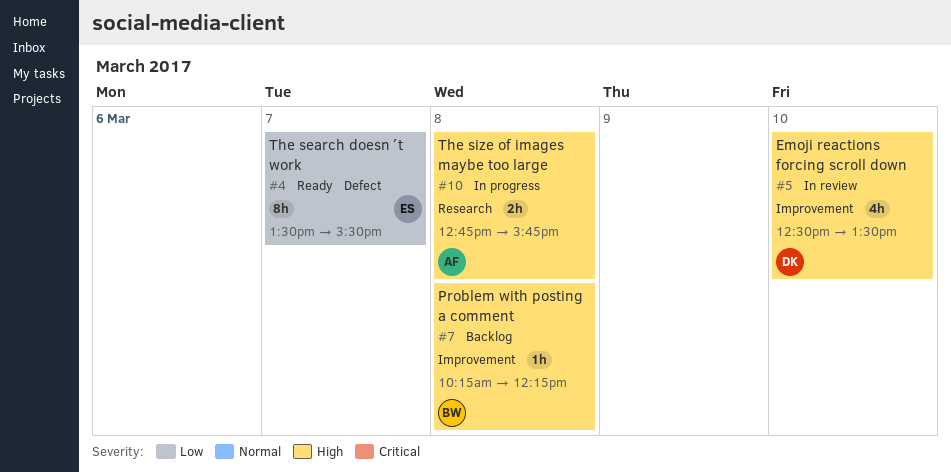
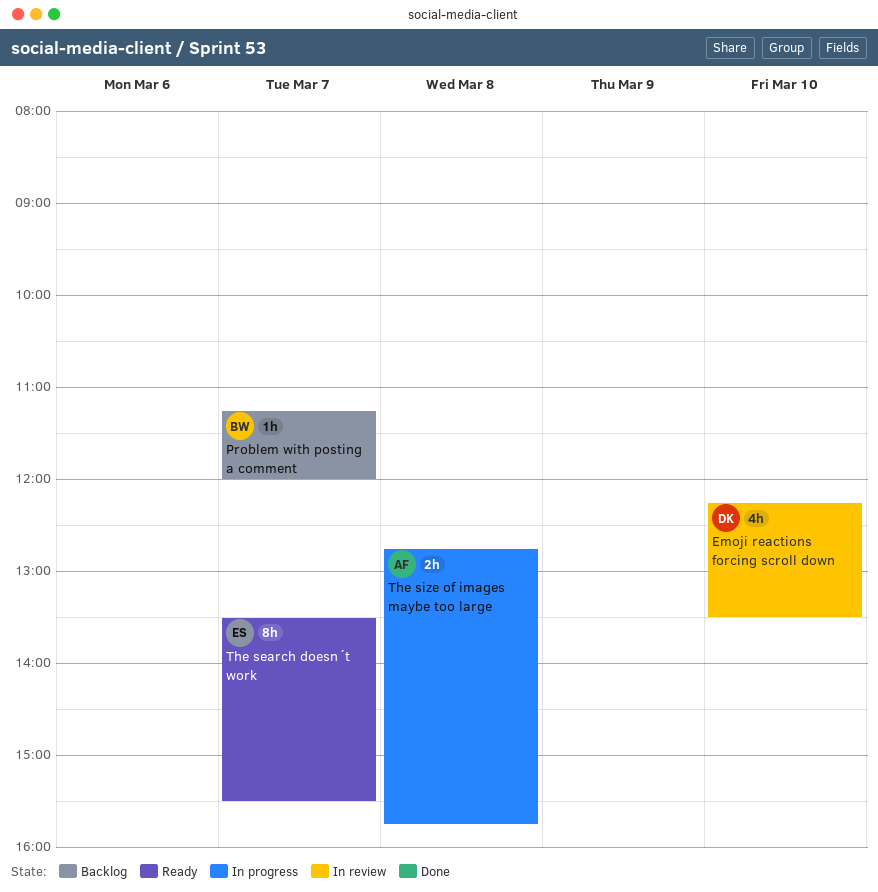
Emoji reactions forcing scroll down, begins: 12:30 -> 12:15
Problem with posting a comment, day: Mar 8 -> Mar 7
Problem with posting a comment, begins: 10:15 -> 11:15
Problem with posting a comment, ends: 12:15 -> 12:00

